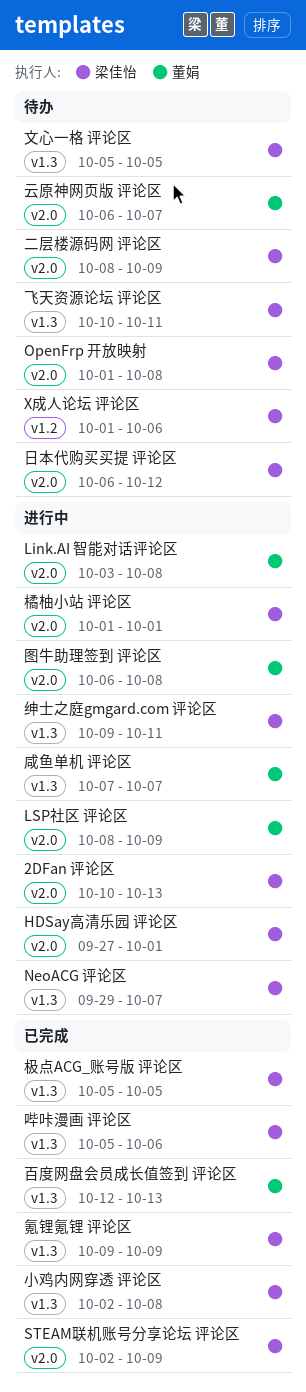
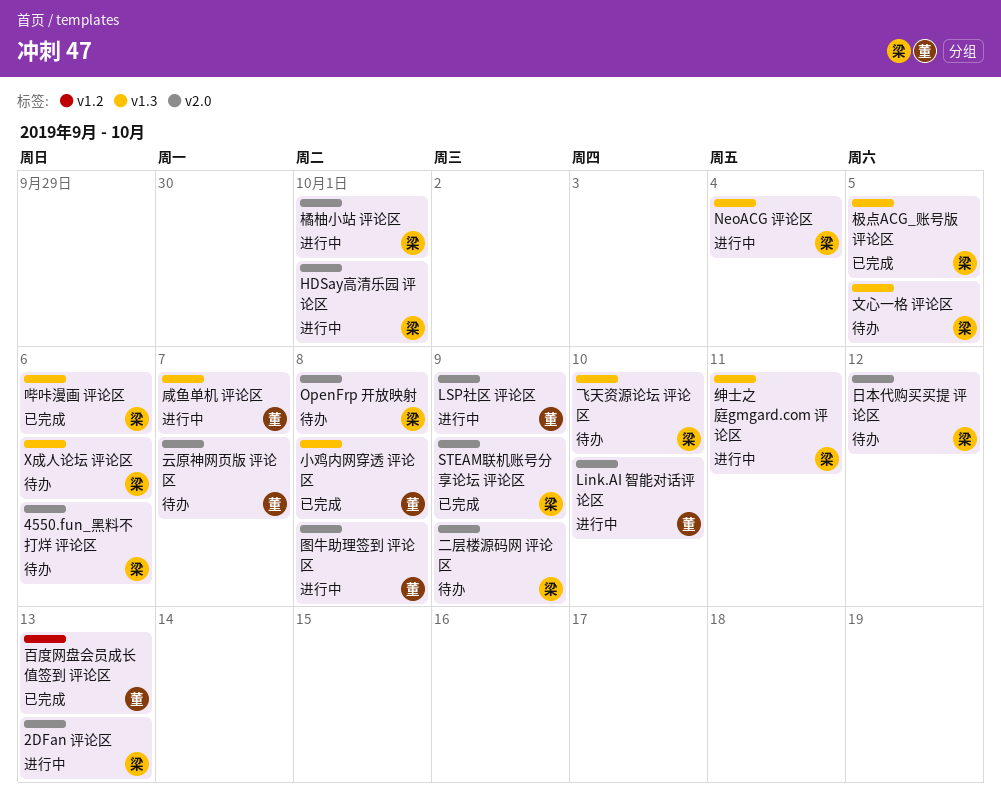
4550.fun_黑料不打烊 评论区: none -> present
Link.AI 智能对话评论区, due: Oct 8 -> Oct 10
NeoACG 评论区, due: Oct 7 -> Oct 4
X成人论坛 评论区, label: v1.2 -> v1.3
小鸡内网穿透 评论区, owner: 梁佳怡 -> 董娟
氪锂氪锂 评论区: present -> none
百度网盘会员成长值签到 评论区, label: v1.3 -> v1.2
飞天资源论坛 评论区, due: Oct 11 -> Oct 10

